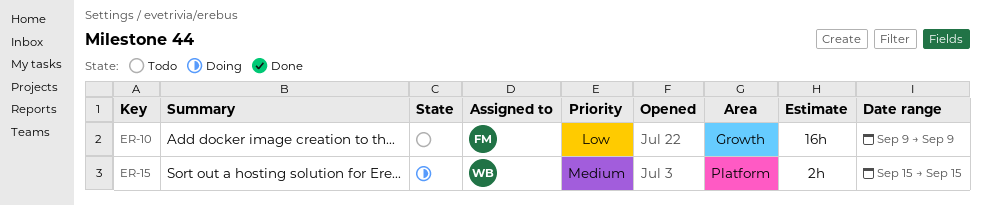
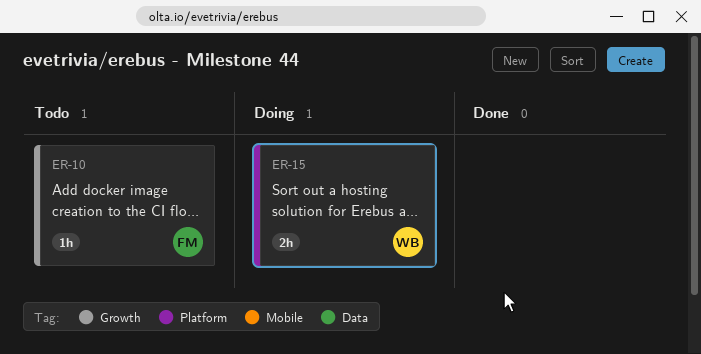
ER-10, estimate: 16h -> 1h

